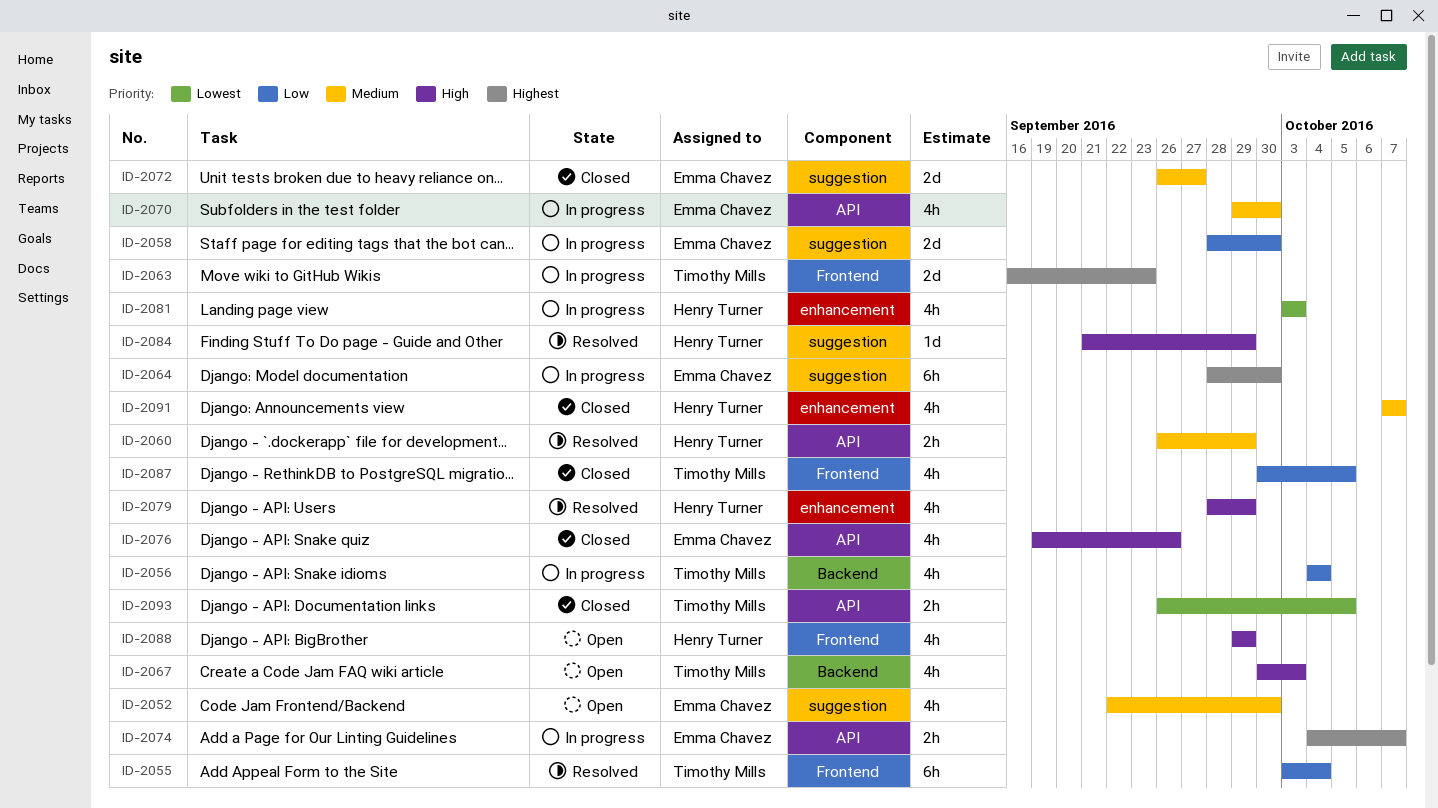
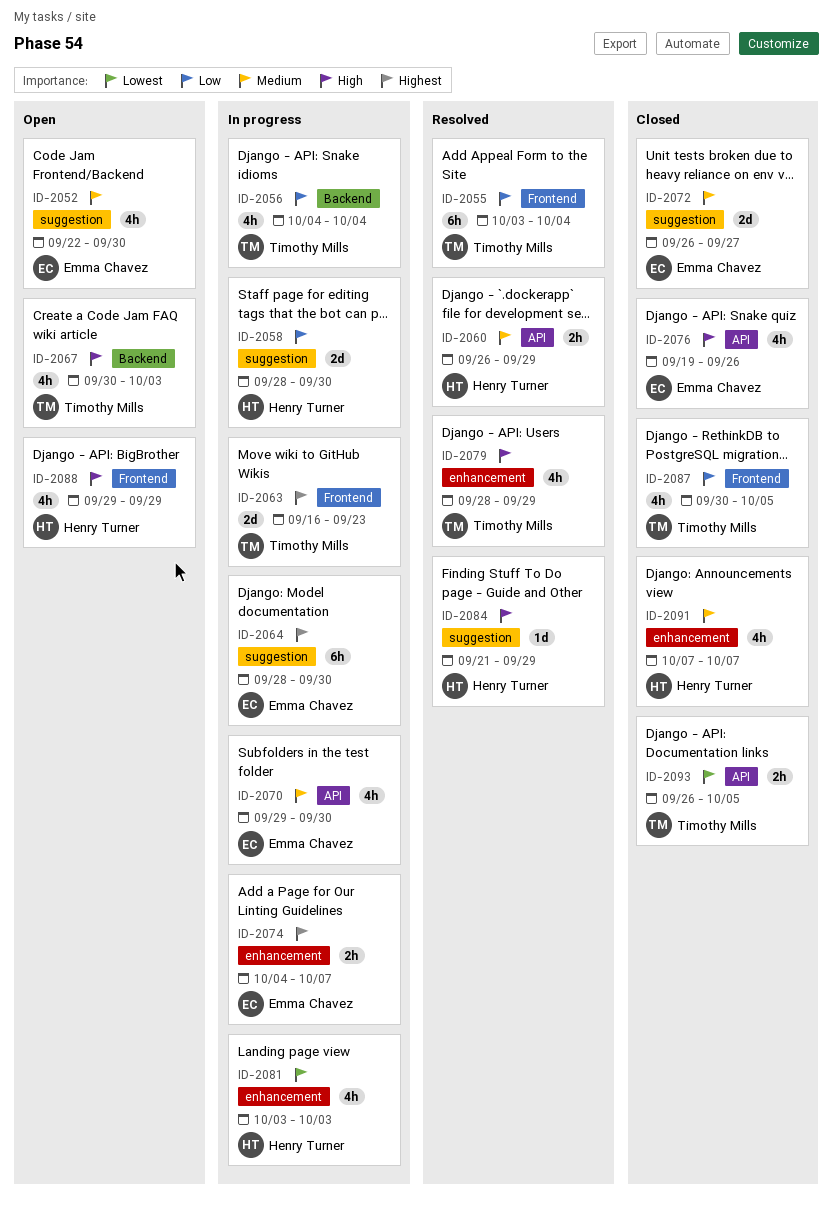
ID-2058, owner: Emma Chavez -> Henry Turner
ID-2074, label: API -> enhancement
ID-2079, owner: Henry Turner -> Timothy Mills

